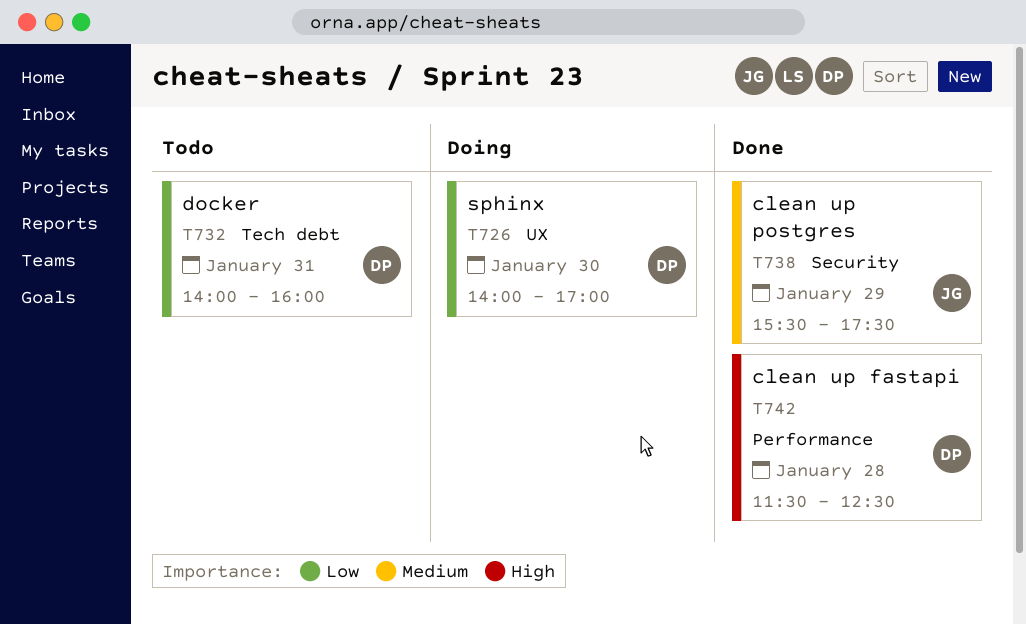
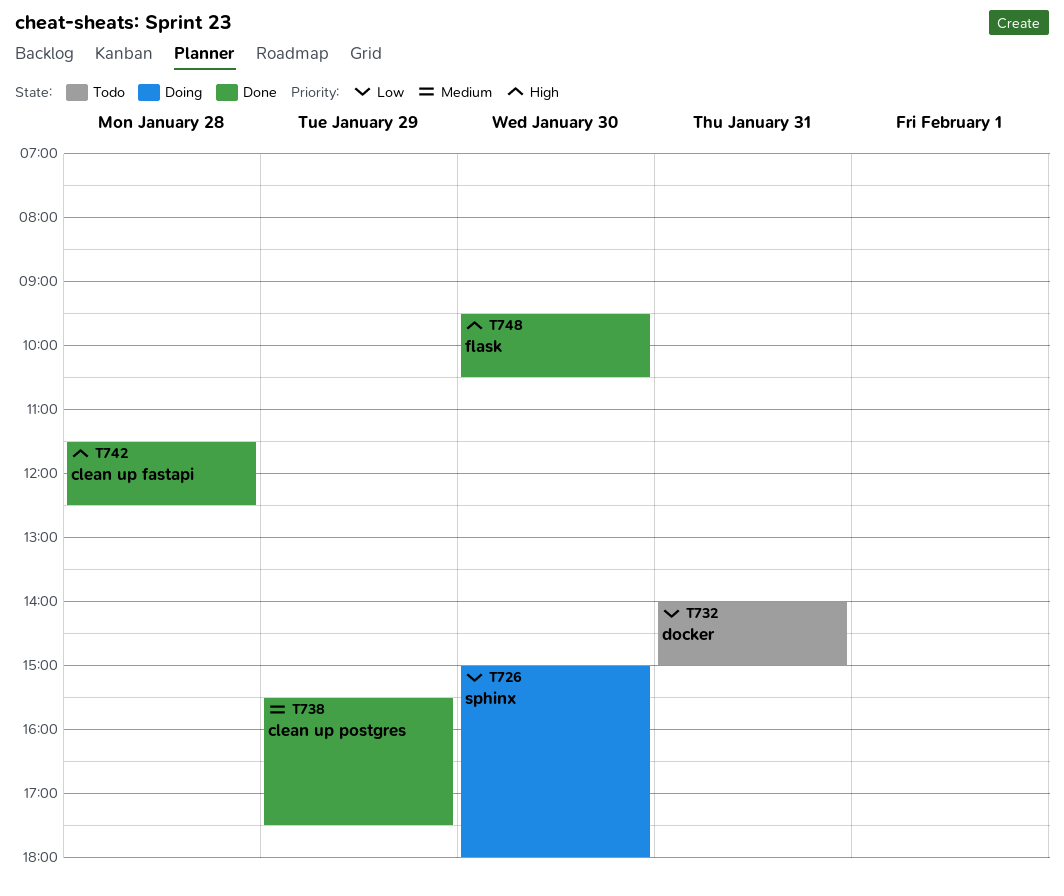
T726, begins: 14:00 -> 15:00
T726, ends: 17:00 -> 18:00
T732, ends: 16:00 -> 15:00
T748: none -> present

